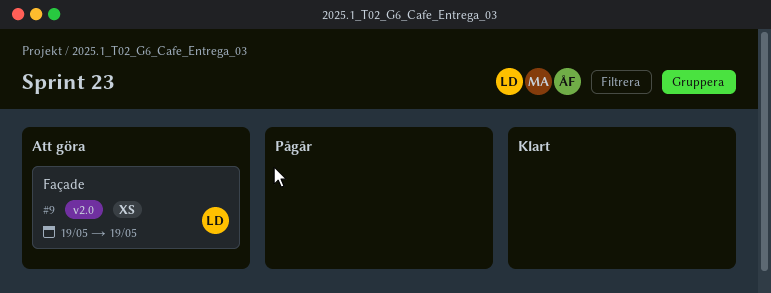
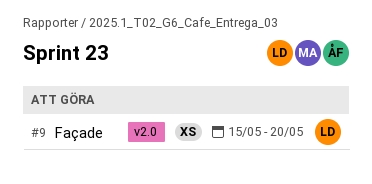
#9, start: May 19 -> May 15
#9, due: May 19 -> May 20

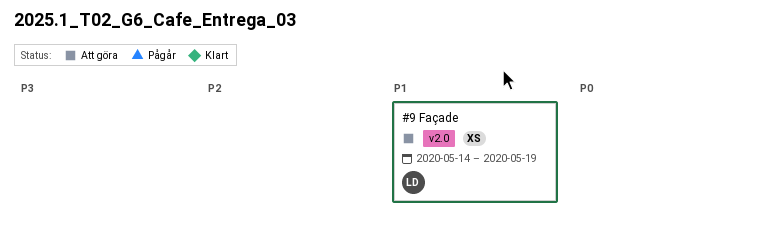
#9, start: May 15 -> May 14
#9, due: May 20 -> May 19

